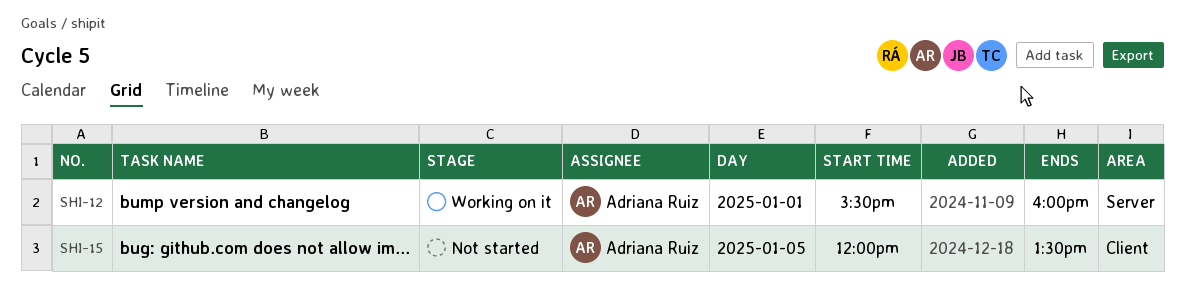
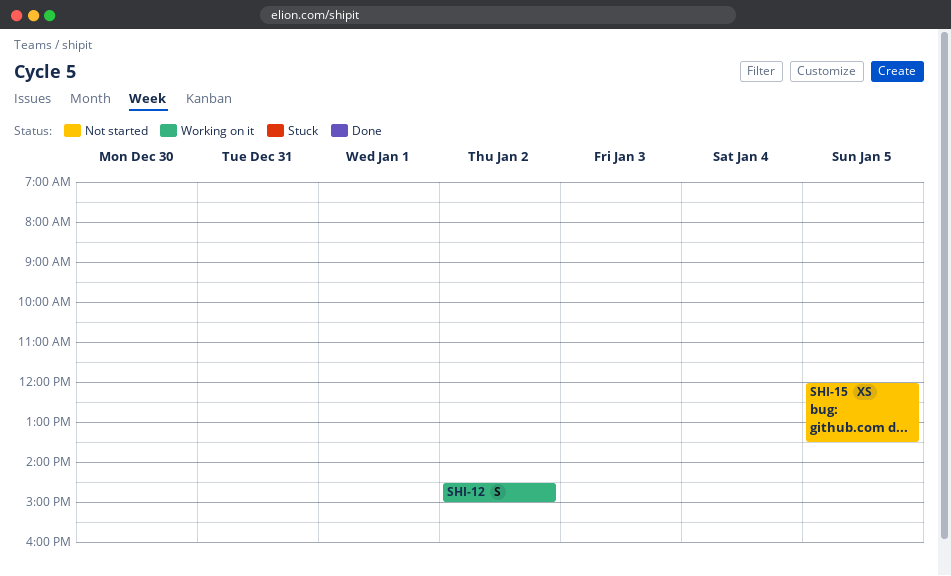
SHI-12, day: Jan 1 -> Jan 2
SHI-12, begins: 15:30 -> 14:30
SHI-12, ends: 16:00 -> 15:00

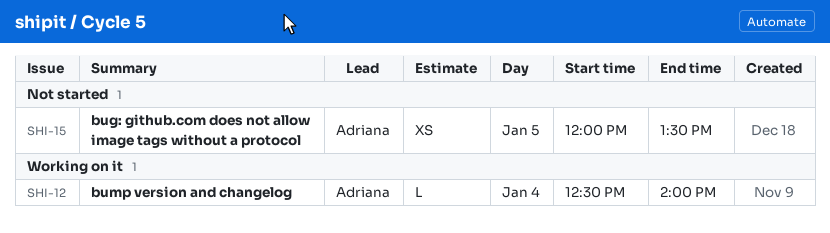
SHI-12, estimate: S -> L
SHI-12, day: Jan 2 -> Jan 4
SHI-12, begins: 14:30 -> 12:30
SHI-12, ends: 15:00 -> 14:00

